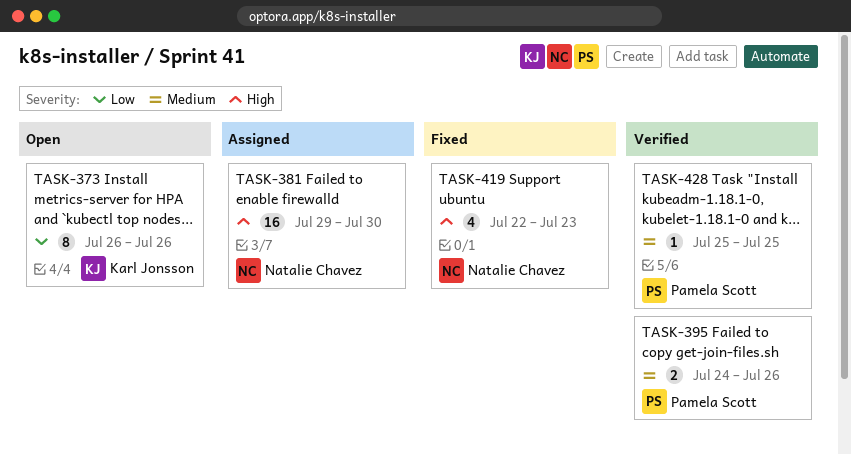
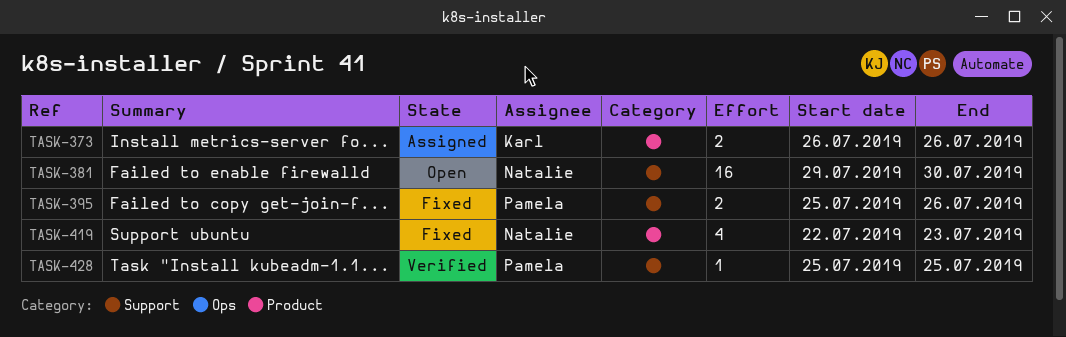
TASK-373, status: Open -> Assigned
TASK-373, estimate: 8 -> 2
TASK-381, status: Assigned -> Open
TASK-395, status: Verified -> Fixed
TASK-395, start: Jul 24 -> Jul 25

